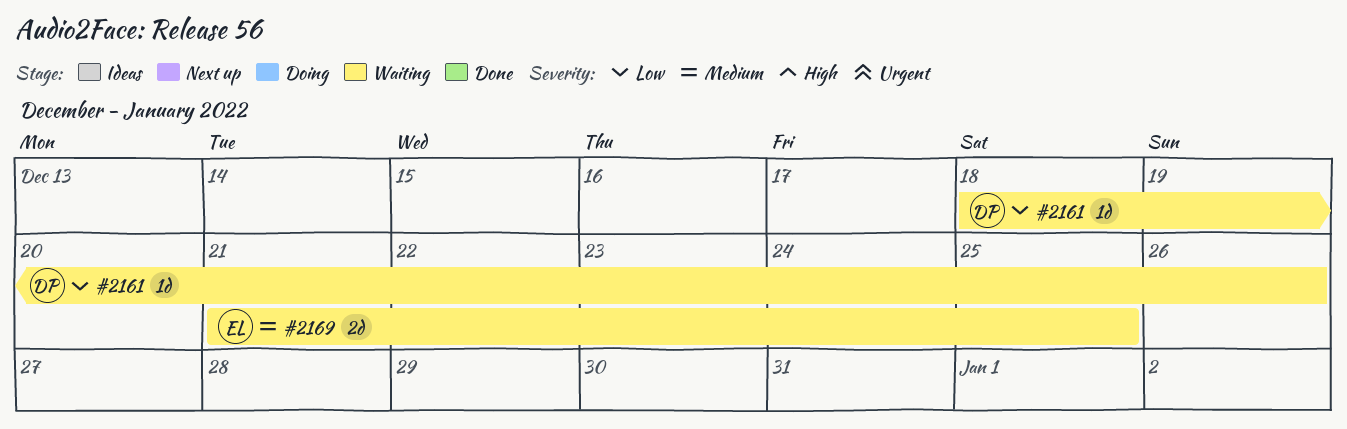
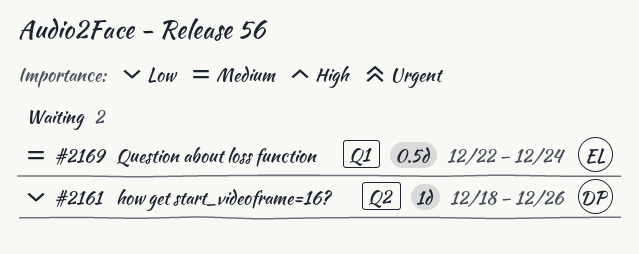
#2169, estimate: 2d -> 0.5d
#2169, start: Dec 21 -> Dec 22
#2169, due: Dec 25 -> Dec 24

